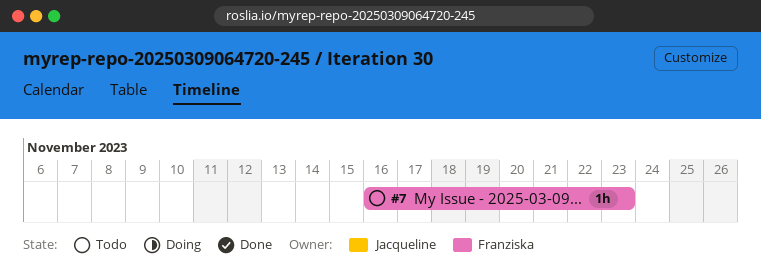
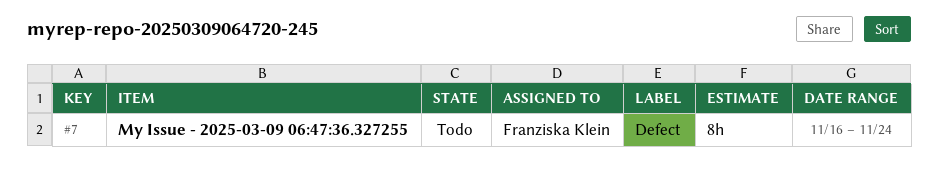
#7, estimate: 1h -> 8h
#7, due: Nov 23 -> Nov 24

